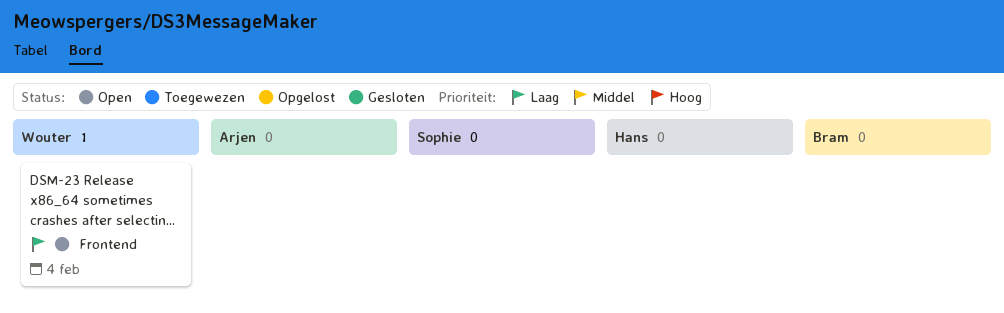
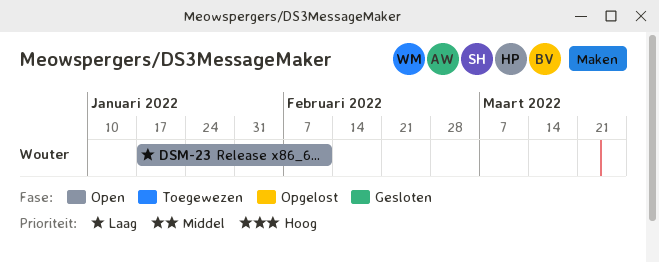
DSM-23, due: Feb 4 -> Feb 11

